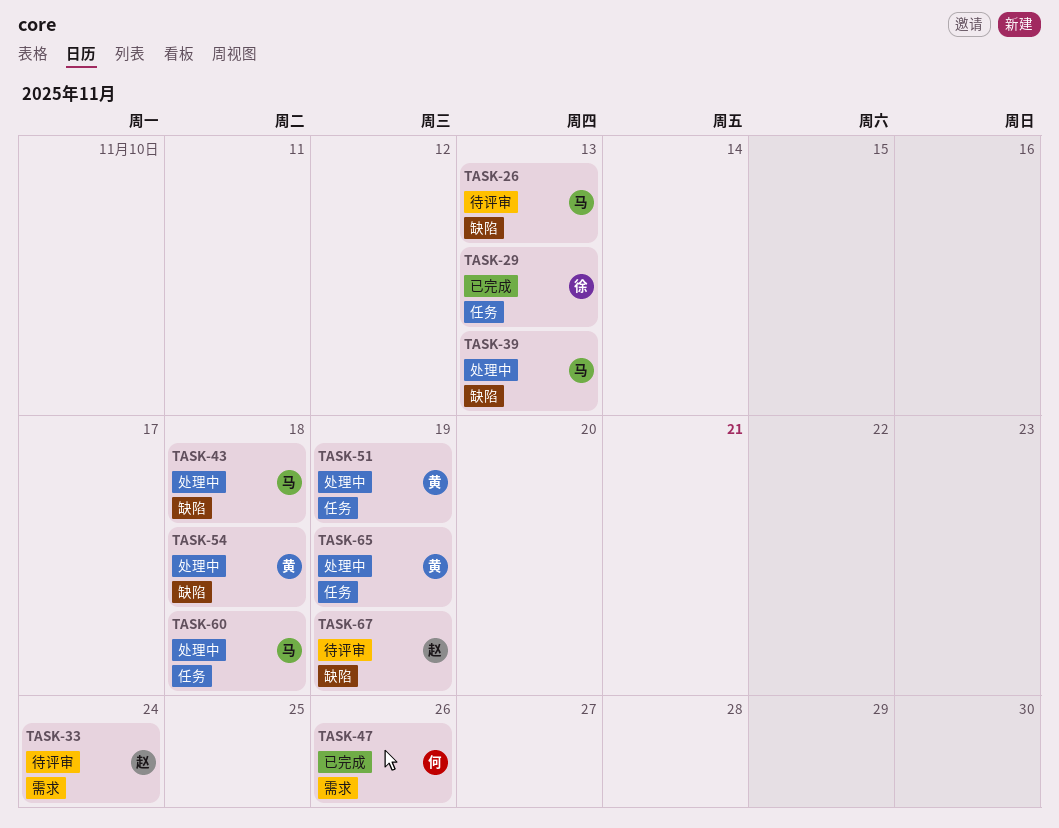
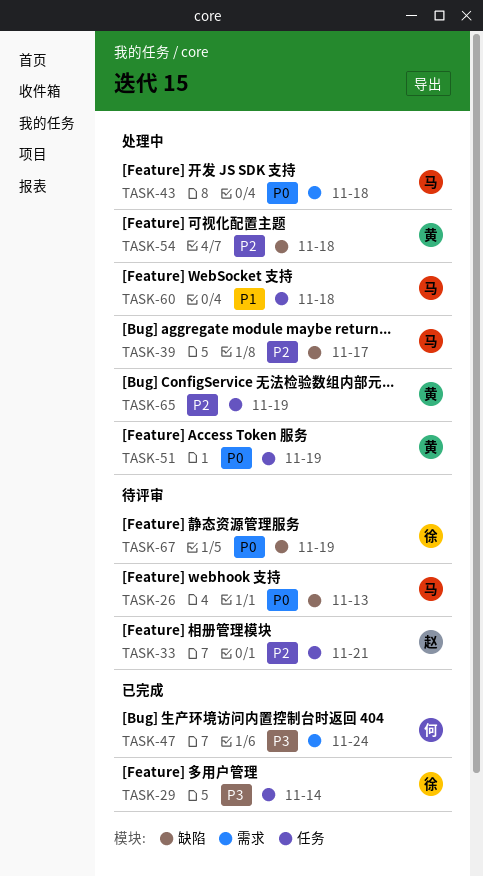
TASK-29, due: Nov 13 -> Nov 14
TASK-33, label: 需求 -> 任务
TASK-33, due: Nov 24 -> Nov 21
TASK-39, due: Nov 13 -> Nov 17
TASK-43, label: 缺陷 -> 需求
TASK-47, due: Nov 26 -> Nov 24
TASK-67, owner: 赵 -> 徐

